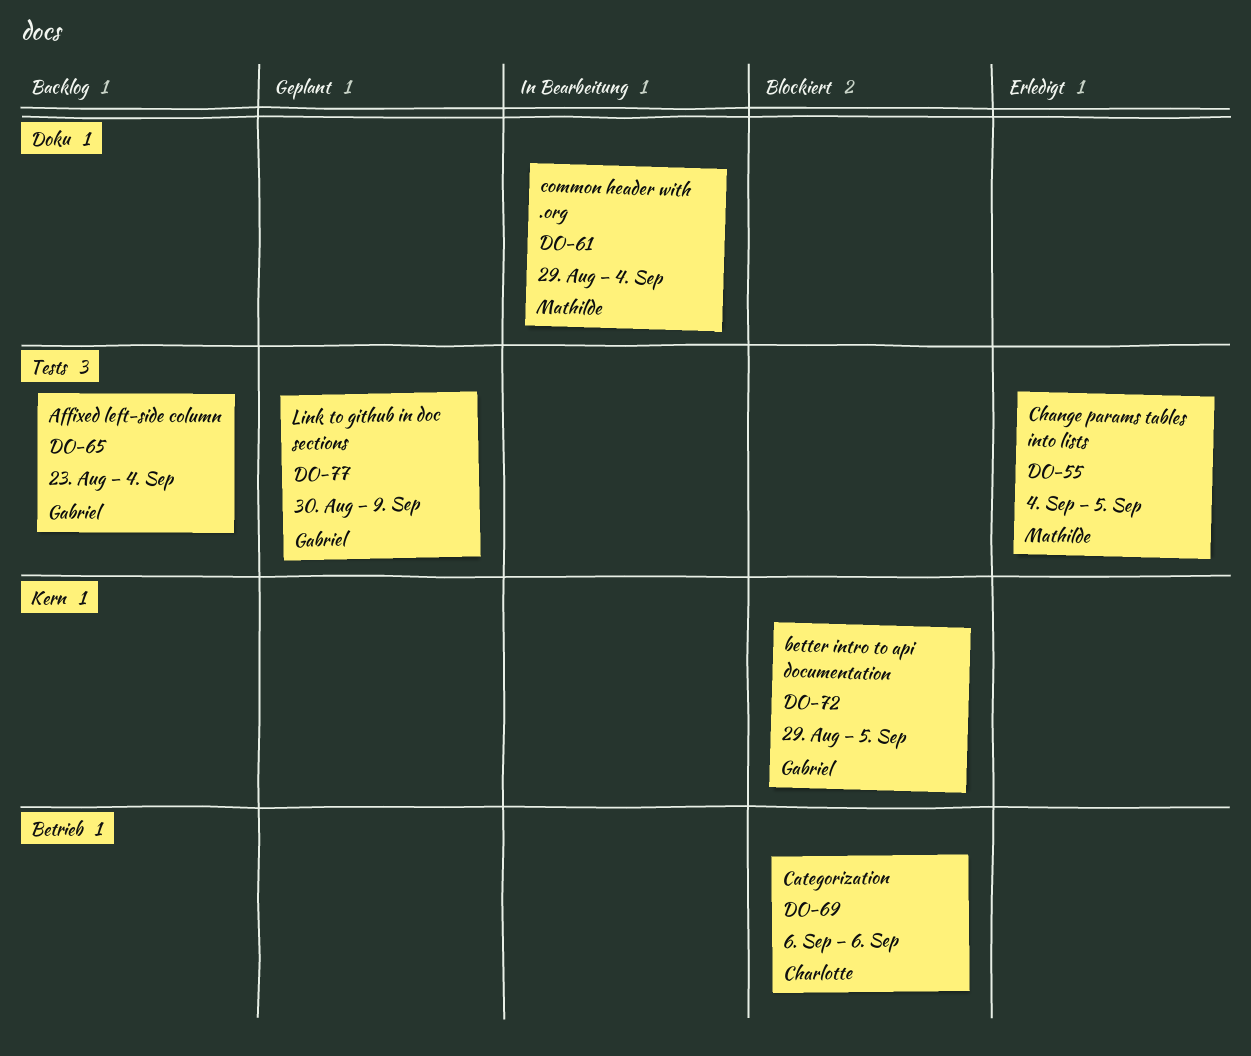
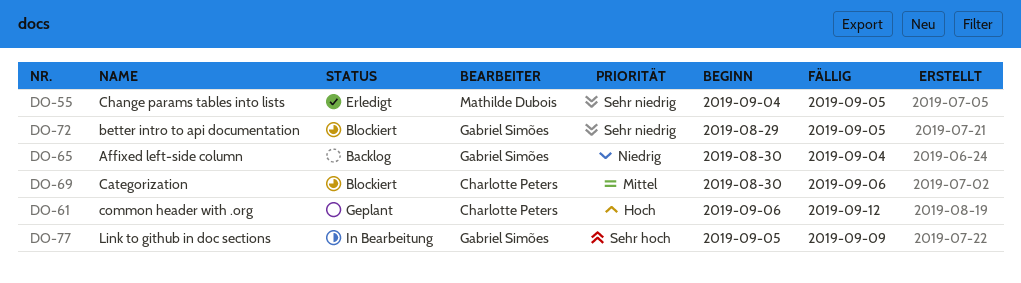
DO-61, status: In Bearbeitung -> Geplant
DO-61, owner: Mathilde Dubois -> Charlotte Peters
DO-61, start: Aug 29 -> Sep 6
DO-61, due: Sep 4 -> Sep 12
DO-65, start: Aug 23 -> Aug 30
DO-69, start: Sep 6 -> Aug 30
DO-77, status: Geplant -> In Bearbeitung
DO-77, start: Aug 30 -> Sep 5

